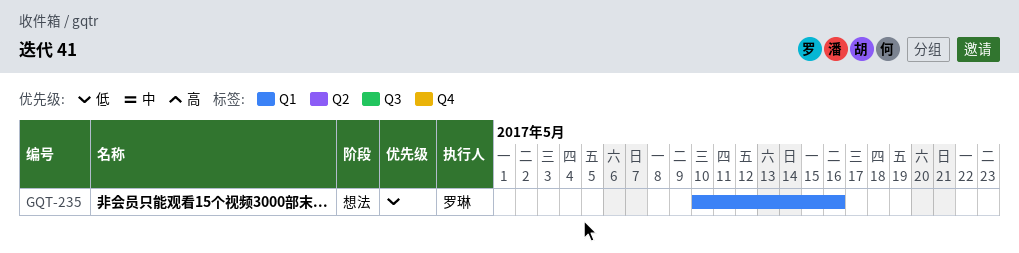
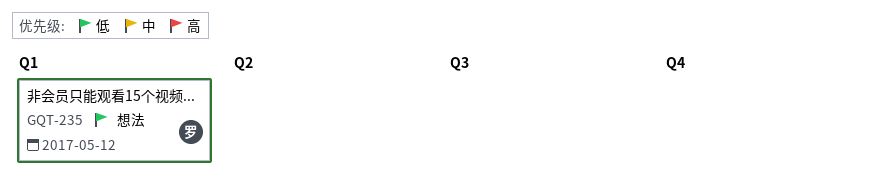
GQT-235, due: May 16 -> May 12

